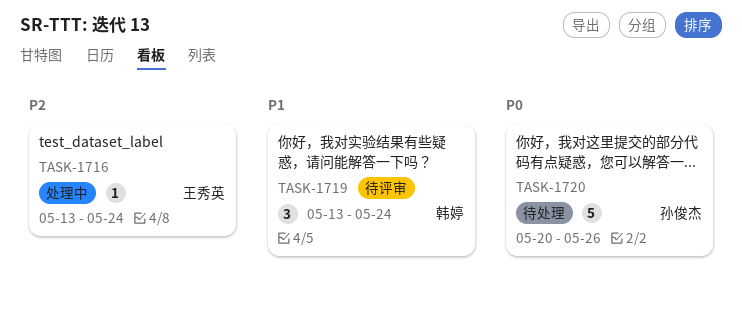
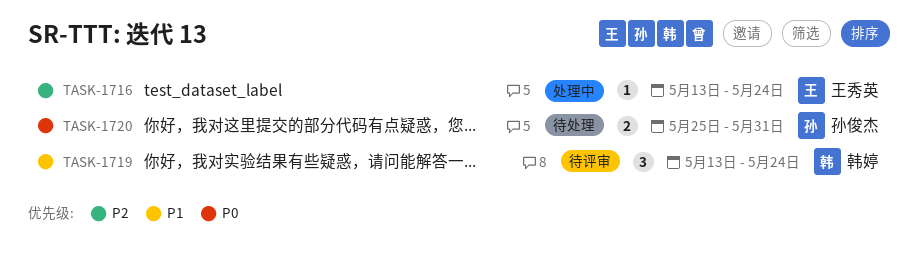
TASK-1720, estimate: 5 -> 2
TASK-1720, start: May 20 -> May 25
TASK-1720, due: May 26 -> May 31

